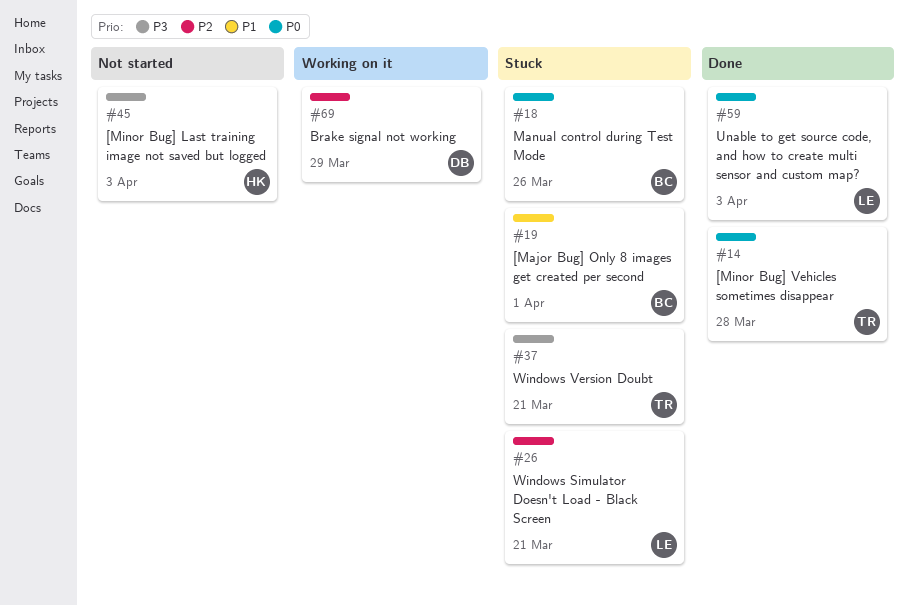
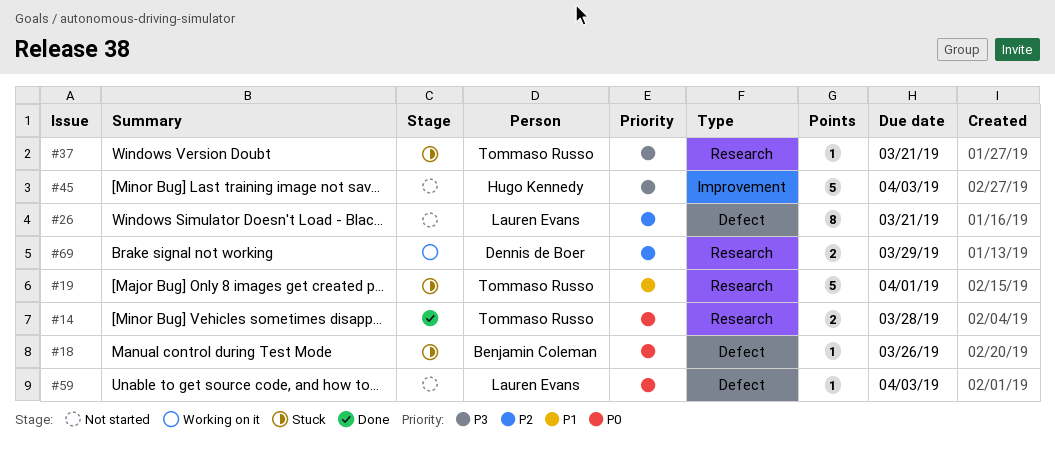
#19, owner: Benjamin Coleman -> Tommaso Russo
#26, status: Stuck -> Not started
#59, status: Done -> Not started

